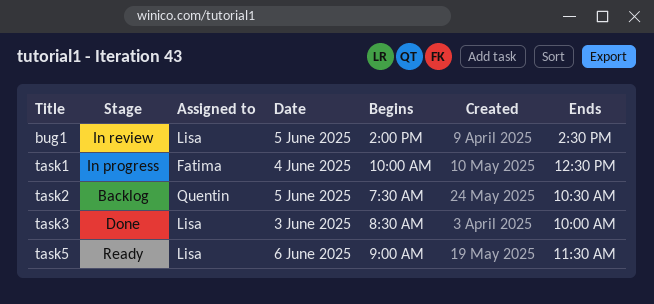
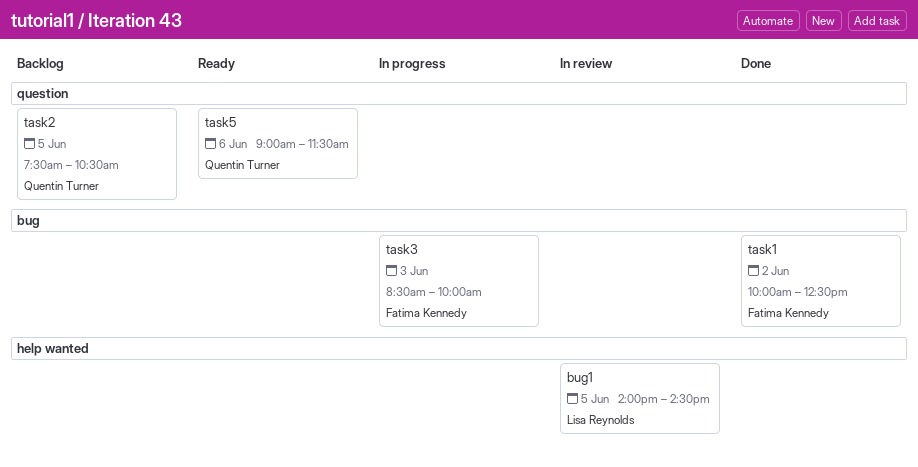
task1, status: In progress -> Done
task1, day: Jun 4 -> Jun 2
task3, status: Done -> In progress
task3, owner: Lisa Reynolds -> Fatima Kennedy
task5, owner: Lisa Reynolds -> Quentin Turner

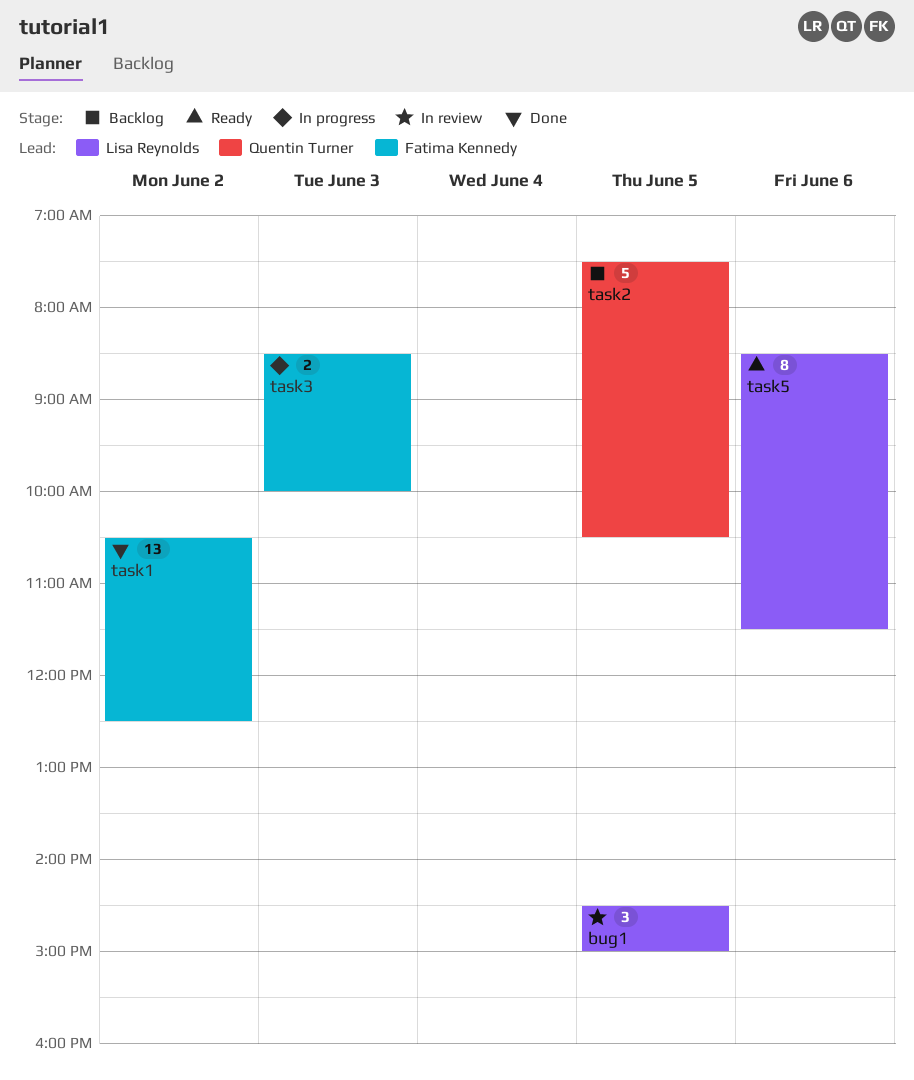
bug1, begins: 14:00 -> 14:30
bug1, ends: 14:30 -> 15:00
task1, begins: 10:00 -> 10:30
task5, owner: Quentin Turner -> Lisa Reynolds
task5, begins: 09:00 -> 08:30

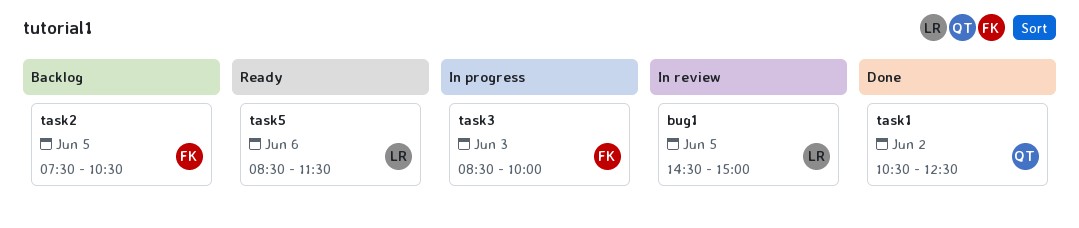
task1, owner: Fatima Kennedy -> Quentin Turner
task2, owner: Quentin Turner -> Fatima Kennedy

